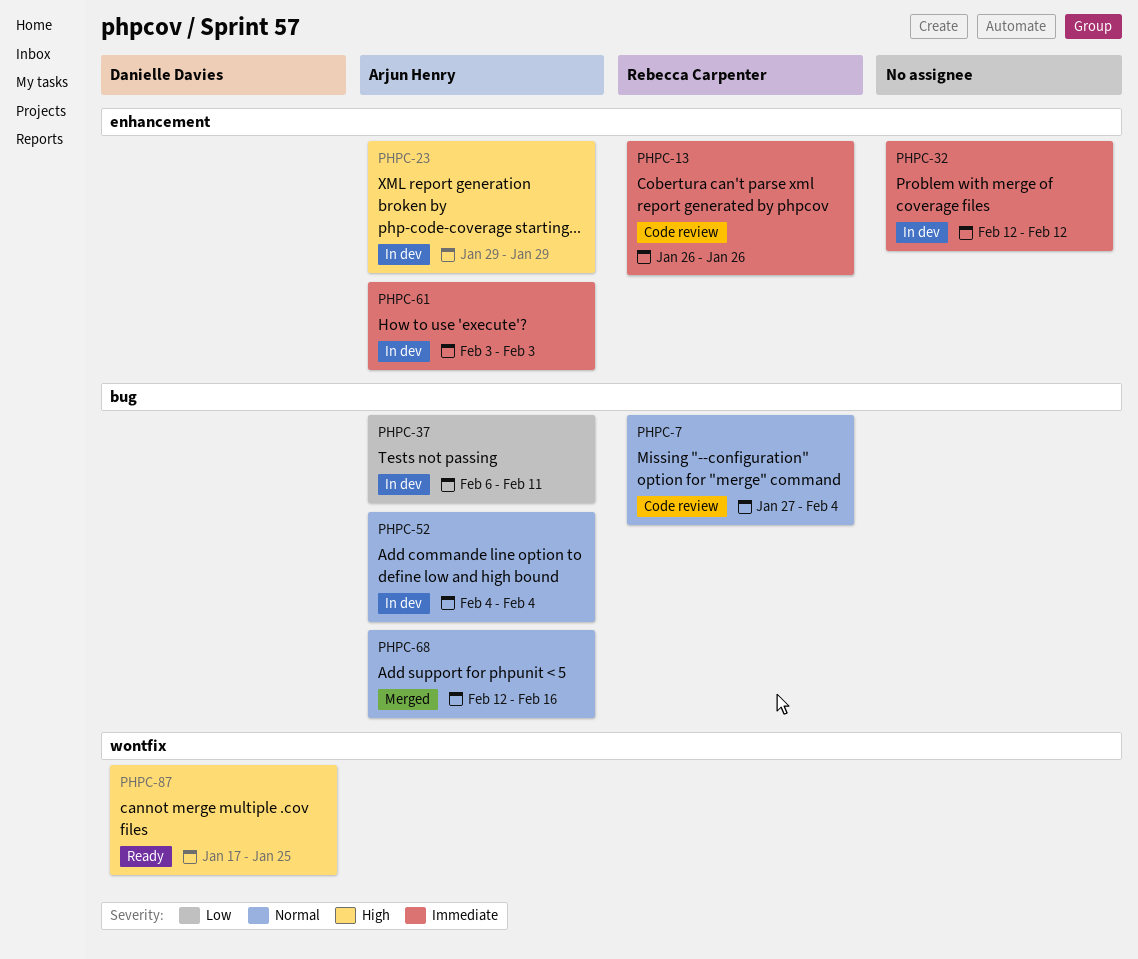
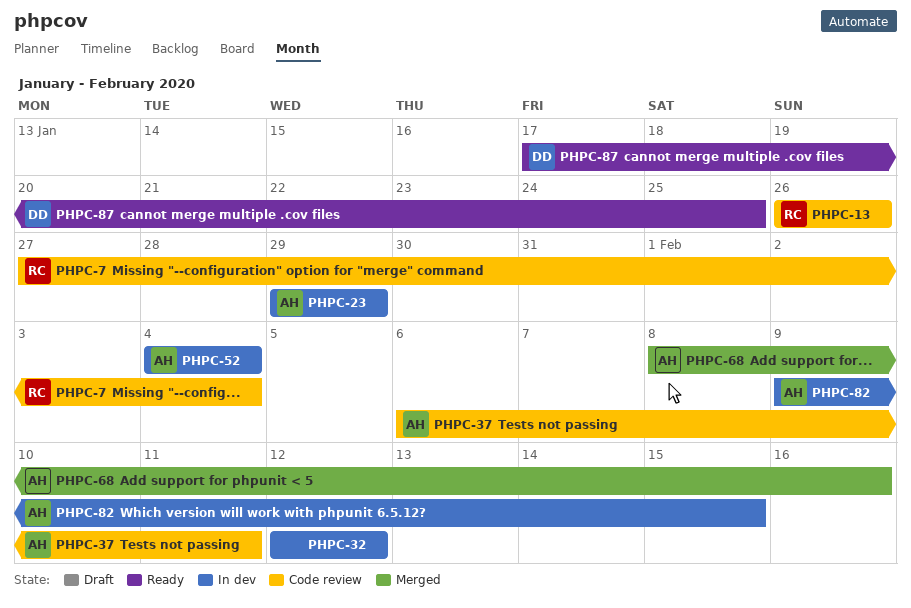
PHPC-37, status: In dev -> Code review
PHPC-61: present -> none
PHPC-68, start: Feb 12 -> Feb 8
PHPC-82: none -> present

